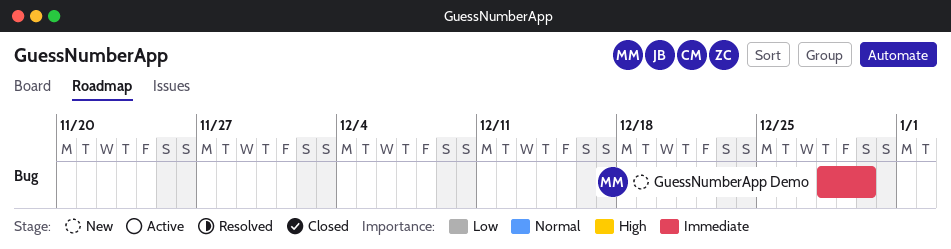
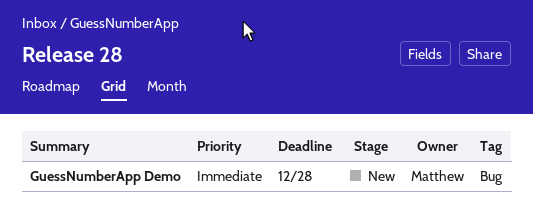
GuessNumberApp Demo, due: Dec 30 -> Dec 28

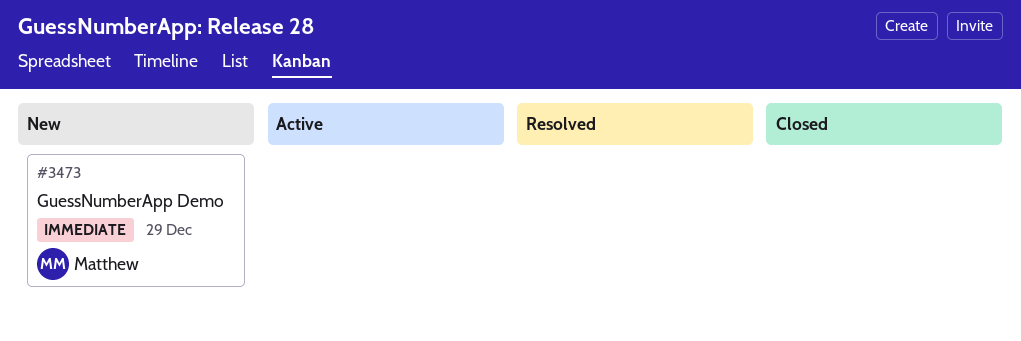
GuessNumberApp Demo, due: Dec 28 -> Dec 29

